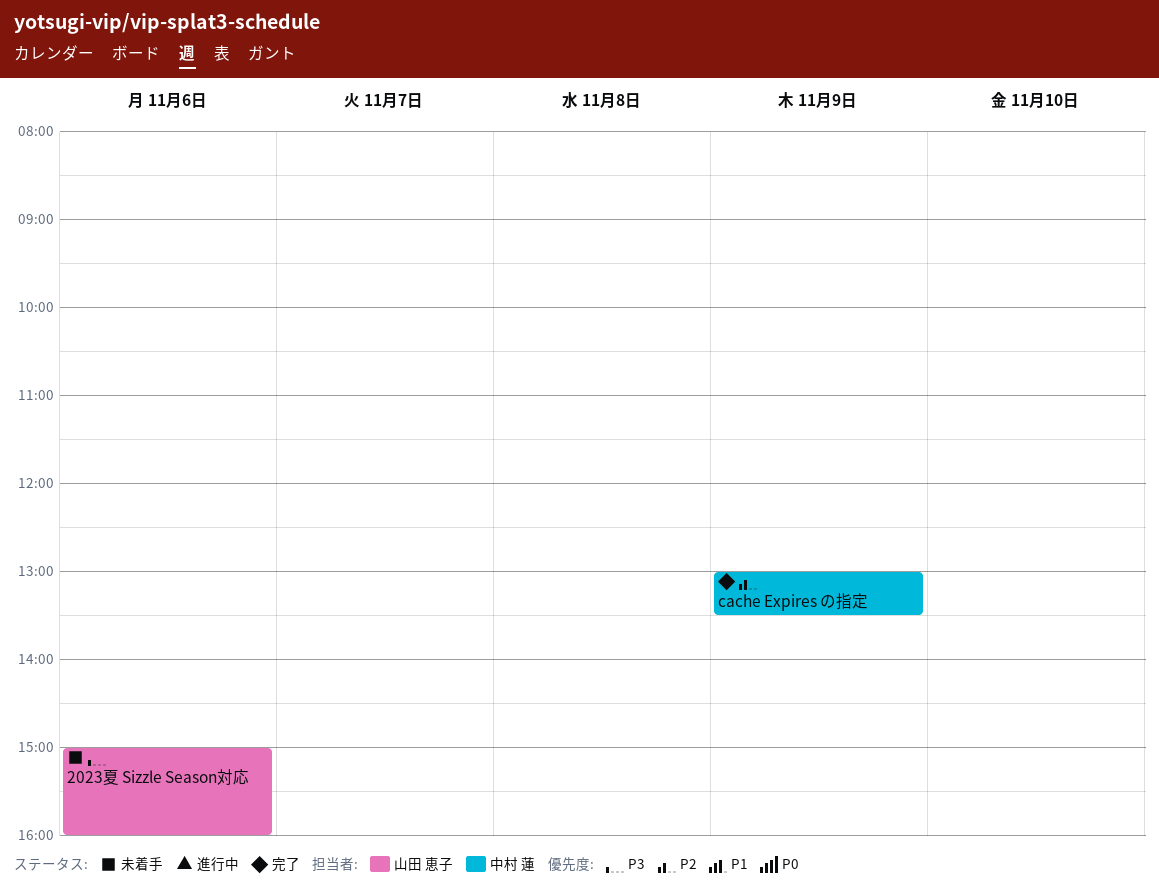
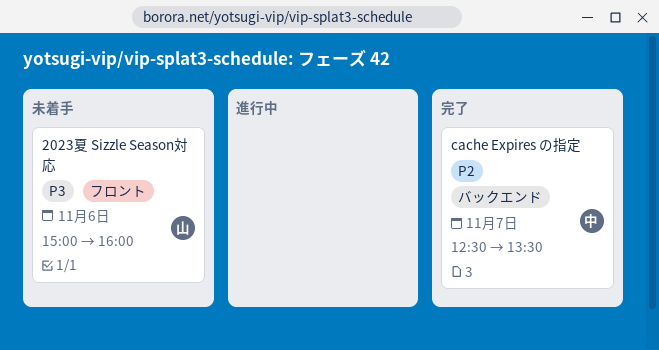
cache Expires の指定, day: Nov 9 -> Nov 7
cache Expires の指定, begins: 13:00 -> 12:30

